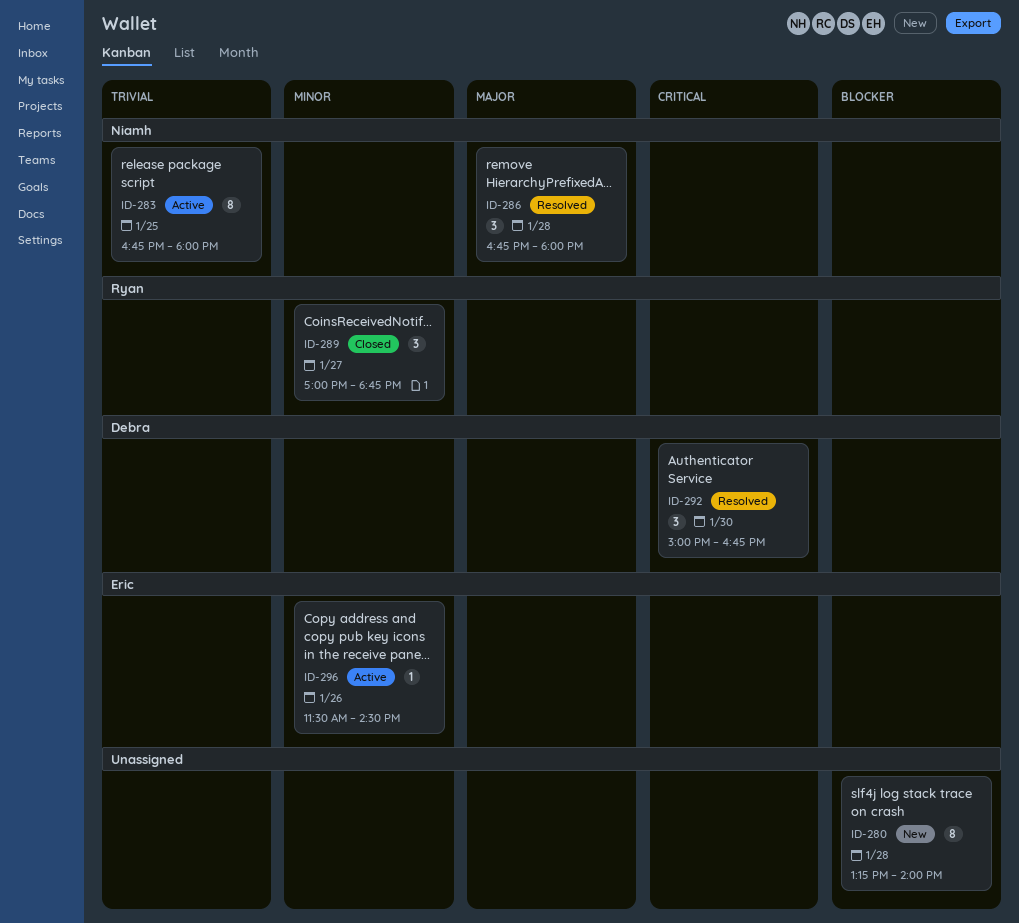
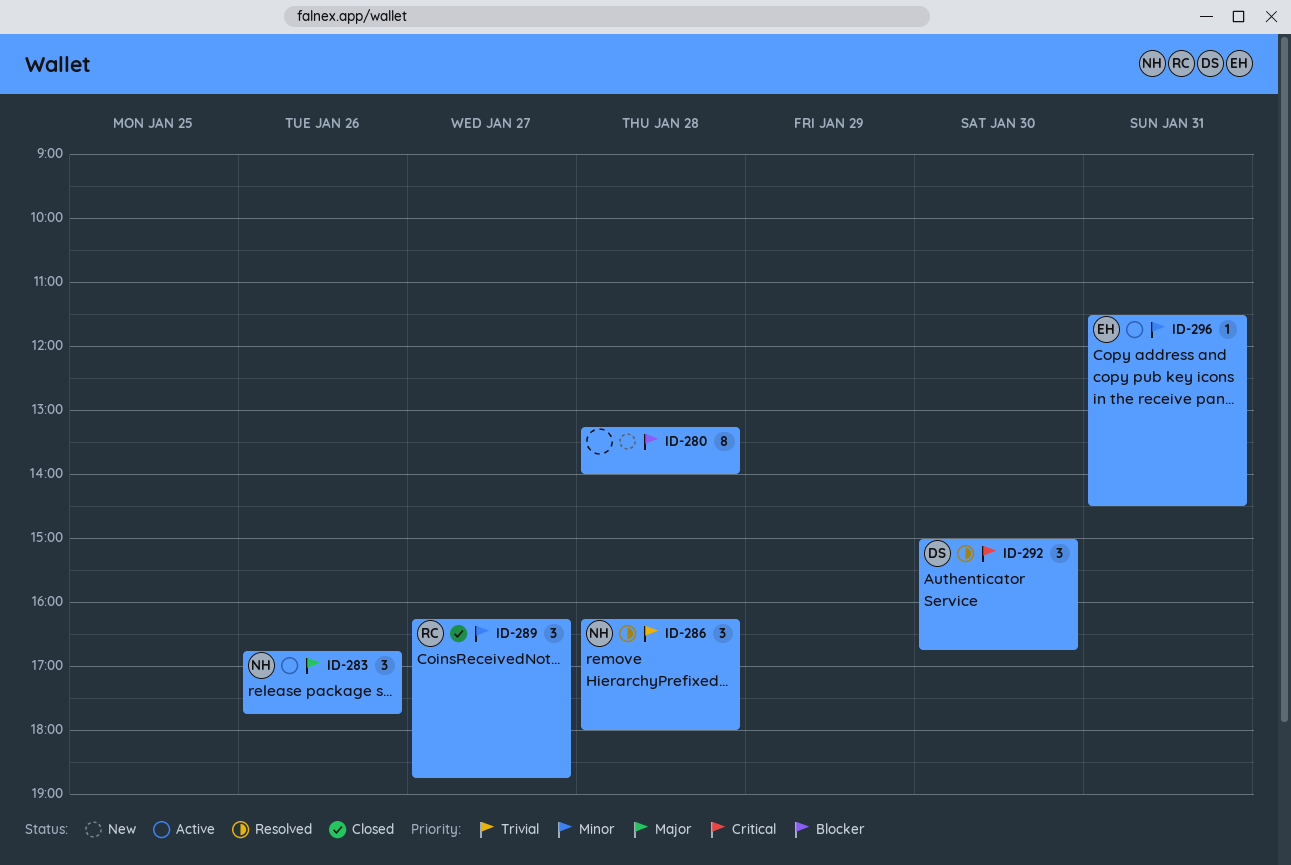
ID-283, priority: Trivial -> Major
ID-283, estimate: 8 -> 3
ID-283, day: Jan 25 -> Jan 26
ID-283, ends: 18:00 -> 17:45
ID-286, priority: Major -> Trivial
ID-286, begins: 16:45 -> 16:15
ID-289, begins: 17:00 -> 16:15
ID-296, day: Jan 26 -> Jan 31

